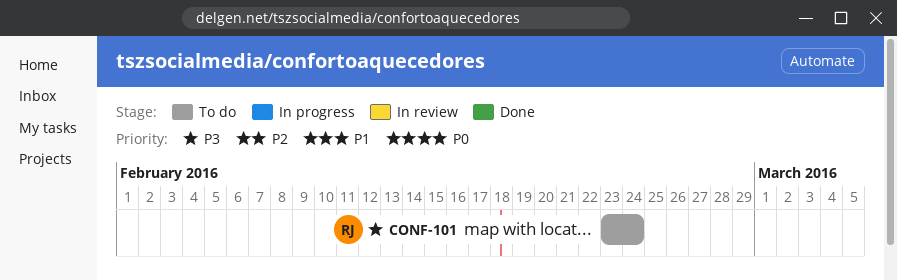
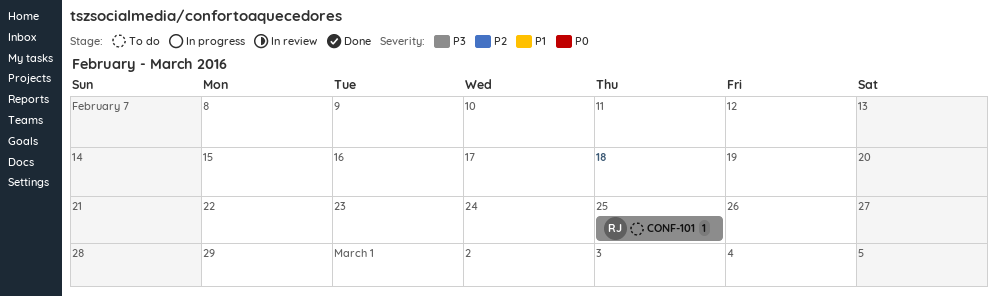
CONF-101, start: Feb 23 -> Feb 25
CONF-101, due: Feb 24 -> Feb 25

